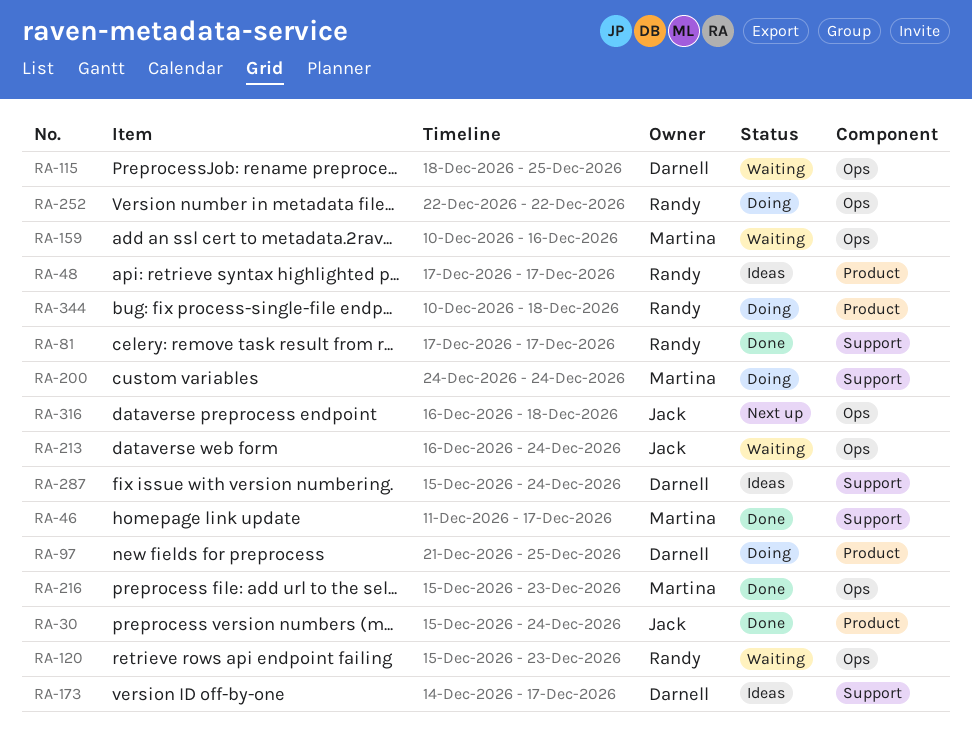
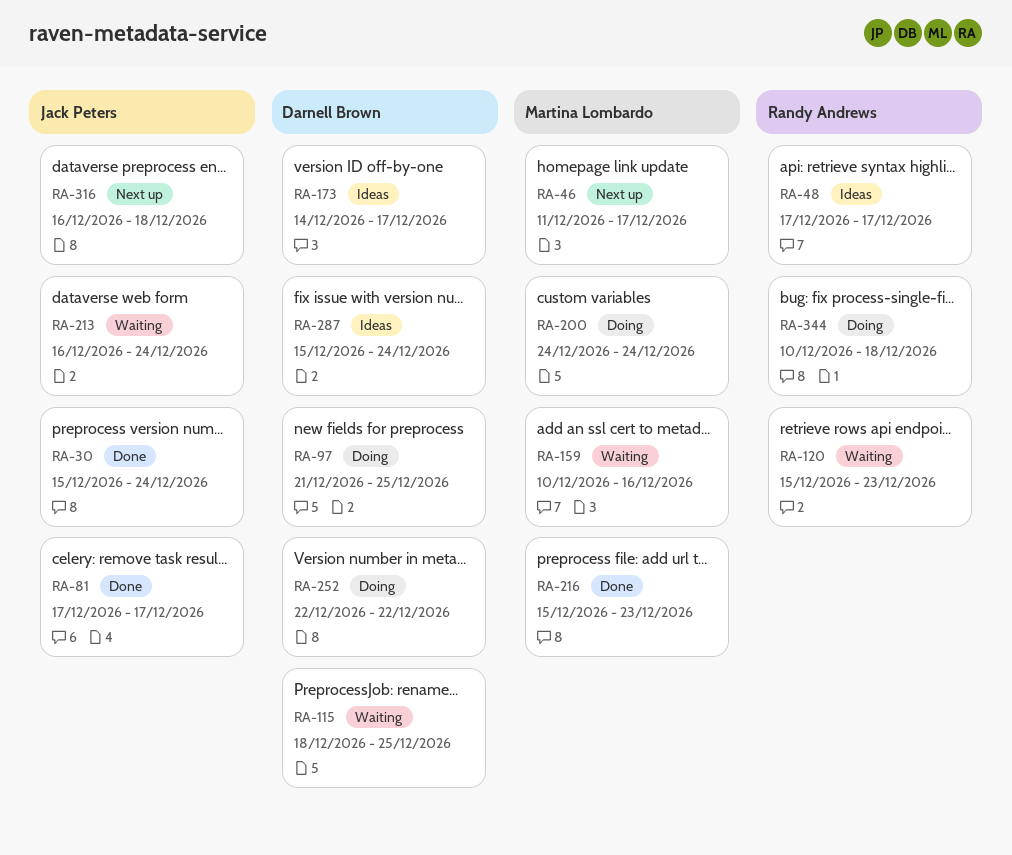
RA-46, status: Done -> Next up
RA-81, owner: Randy Andrews -> Jack Peters
RA-252, owner: Randy Andrews -> Darnell Brown

